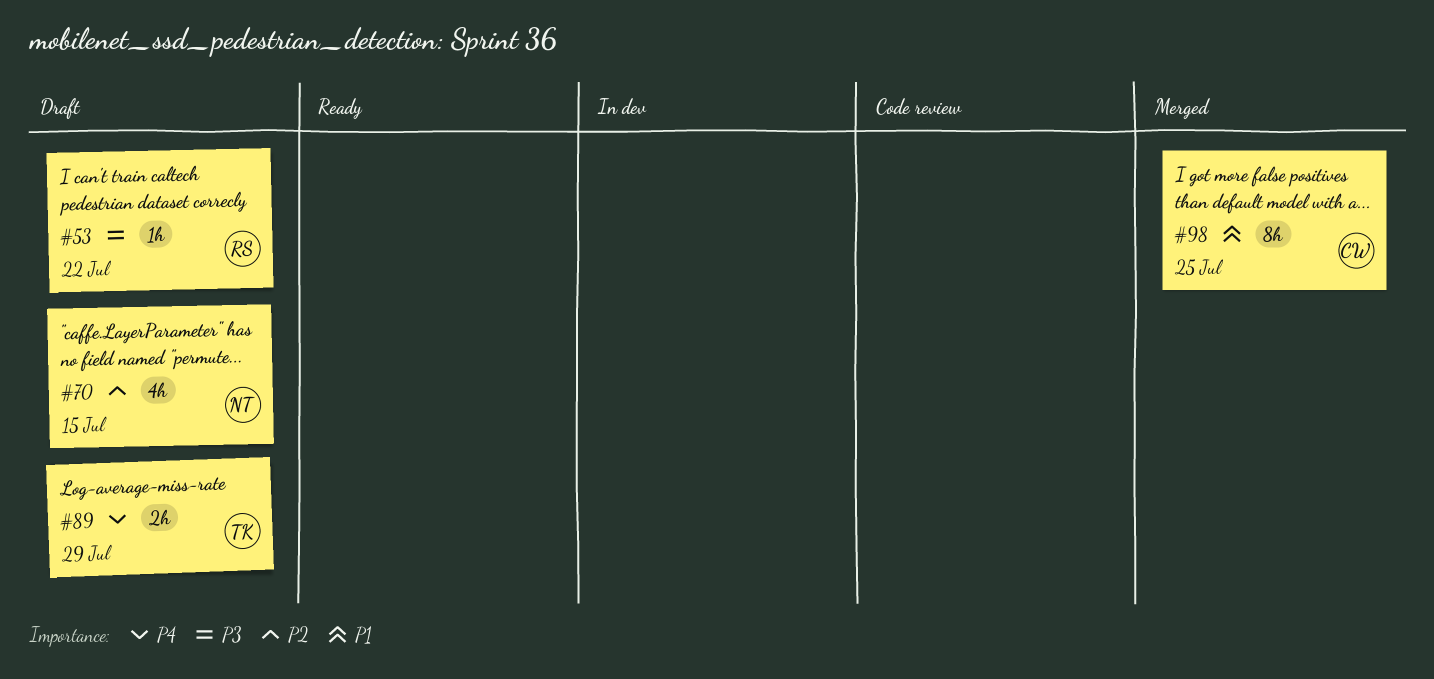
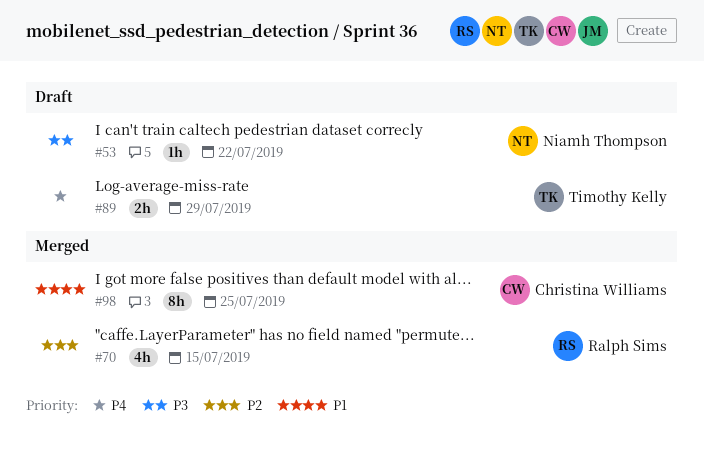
#53, owner: Ralph Sims -> Niamh Thompson
#70, status: Draft -> Merged
#70, owner: Niamh Thompson -> Ralph Sims

